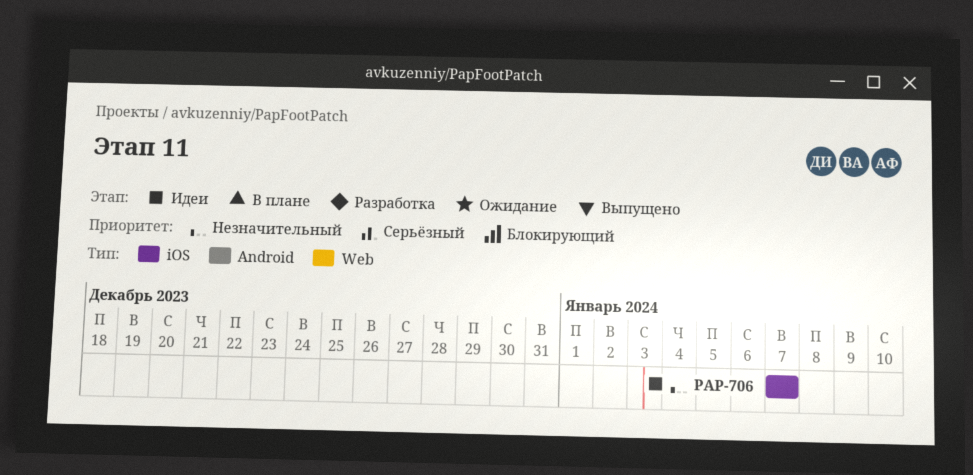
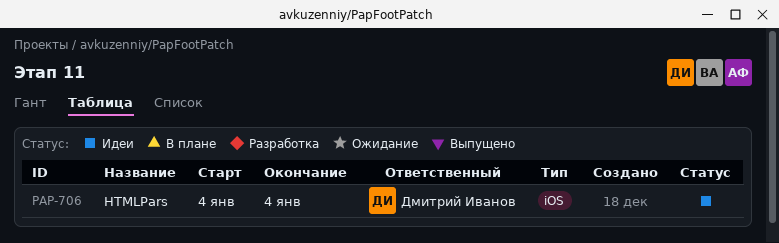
PAP-706, start: Jan 7 -> Jan 4
PAP-706, due: Jan 7 -> Jan 4

